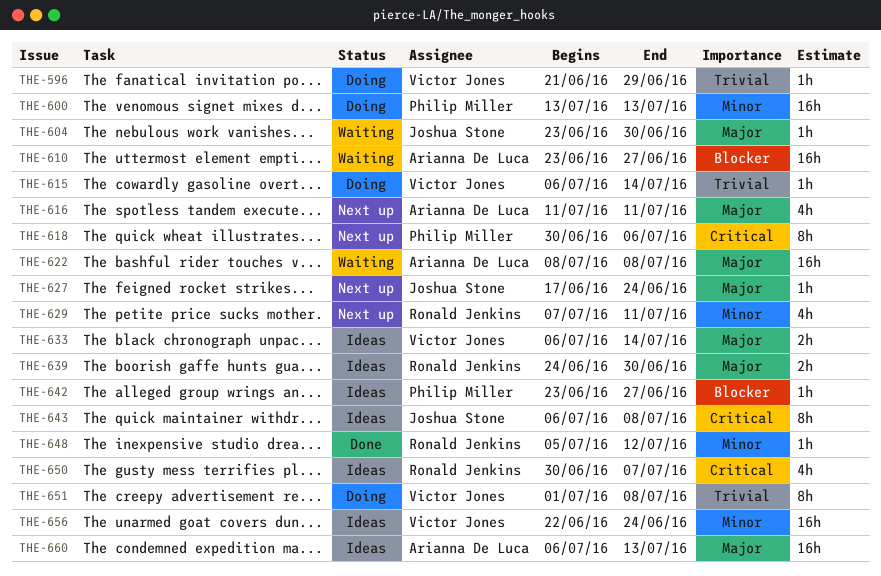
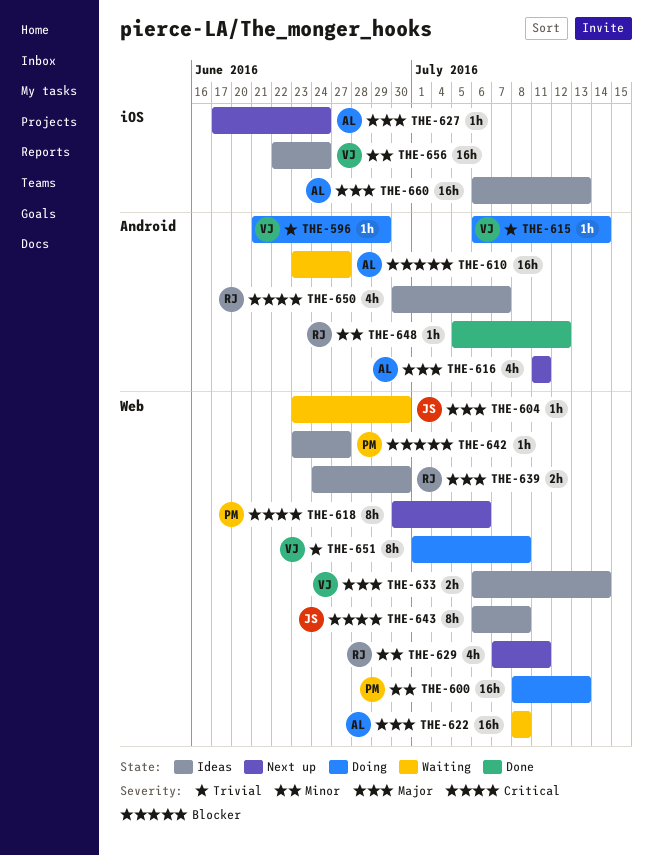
THE-600, start: Jul 13 -> Jul 8
THE-627, owner: Joshua Stone -> Arianna De Luca

